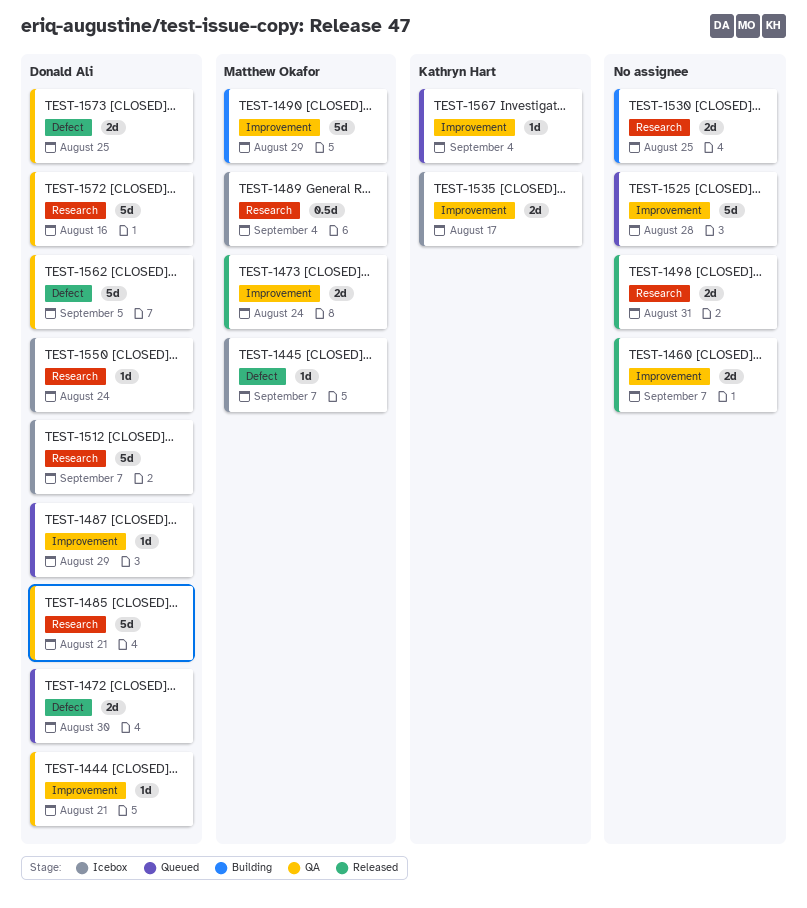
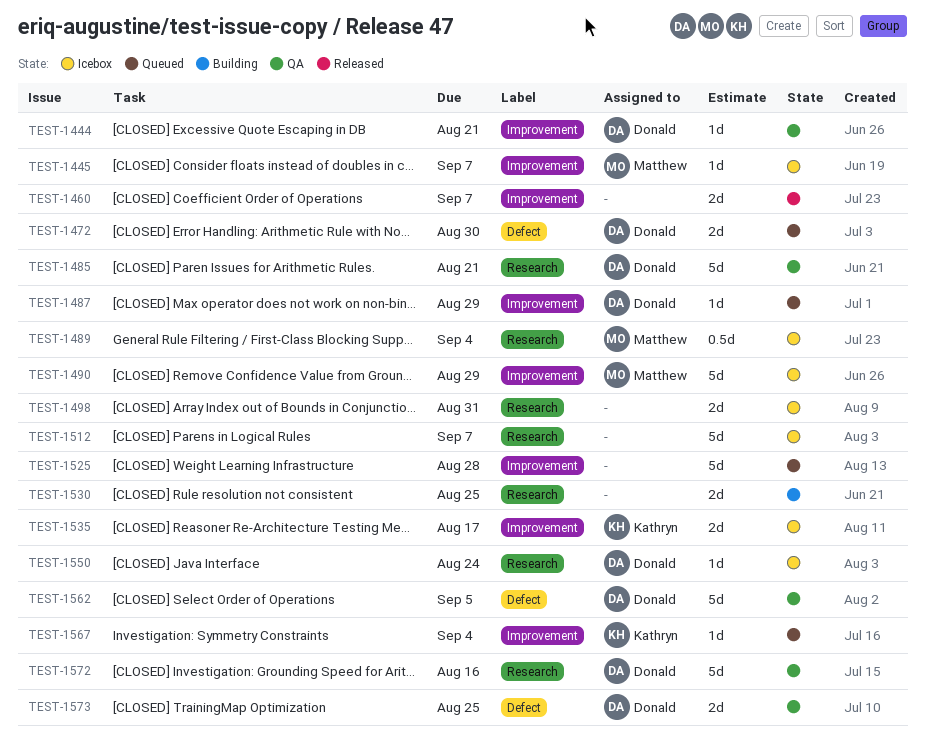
TEST-1445, label: Defect -> Improvement
TEST-1473: present -> none
TEST-1490, status: Building -> Icebox
TEST-1498, status: Released -> Icebox
TEST-1512, owner: Donald Ali -> none

